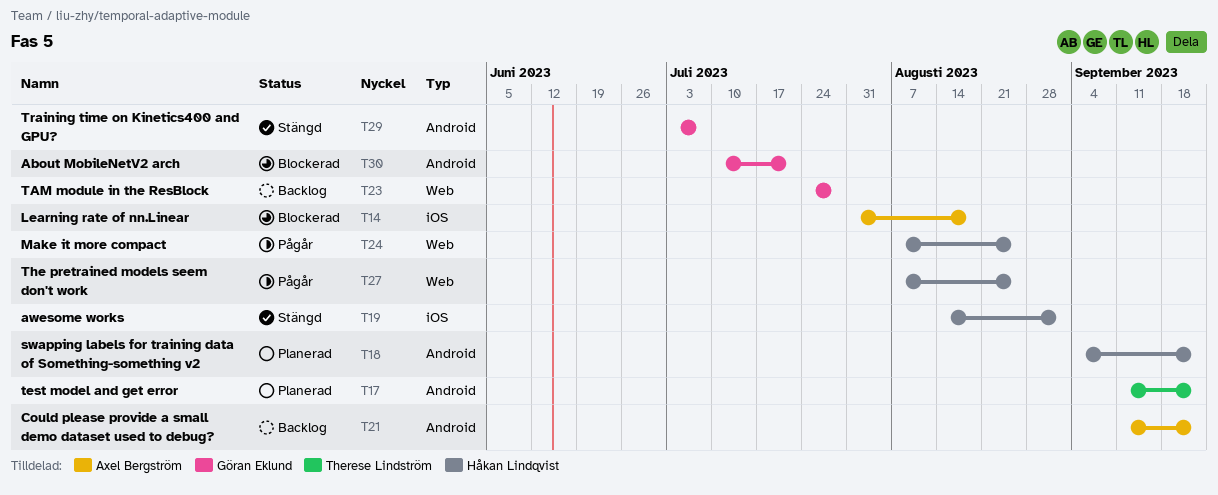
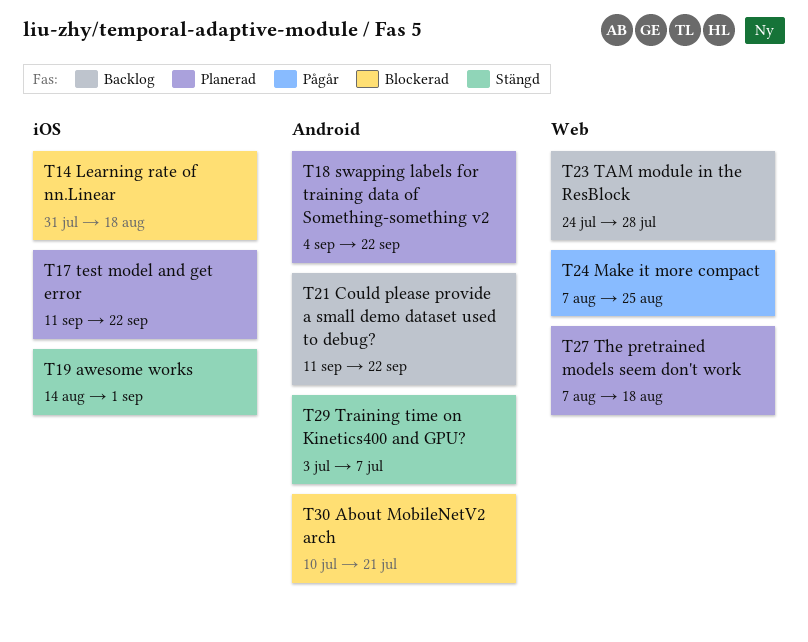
T17, label: Android -> iOS
T27, status: Pågår -> Planerad
T27, due: Aug 25 -> Aug 18

